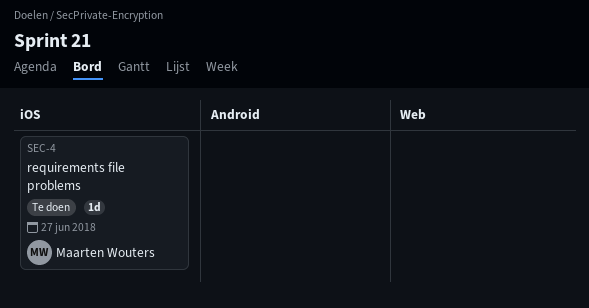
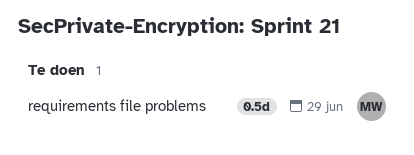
requirements file problems, estimate: 1d -> 0.5d
requirements file problems, due: Jun 27 -> Jun 29

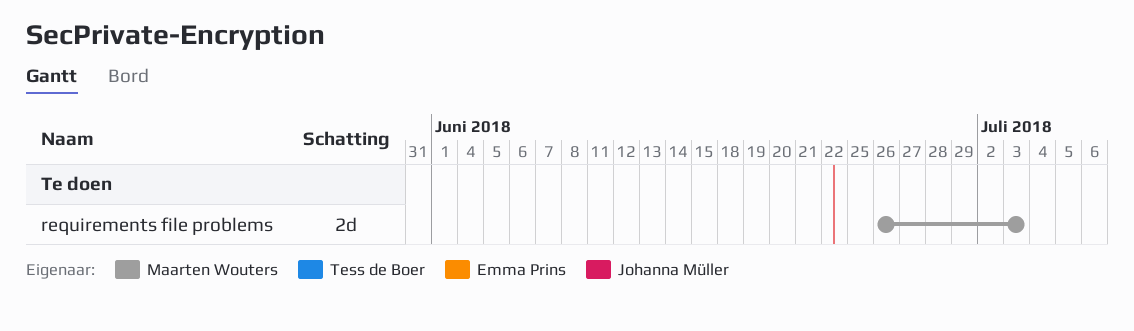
requirements file problems, estimate: 0.5d -> 2d
requirements file problems, due: Jun 29 -> Jul 3

